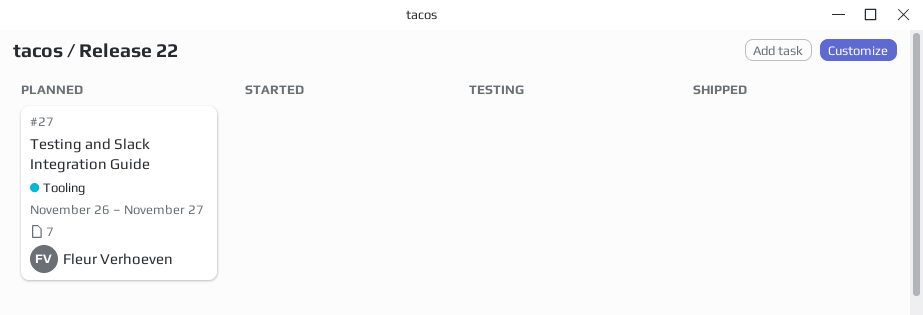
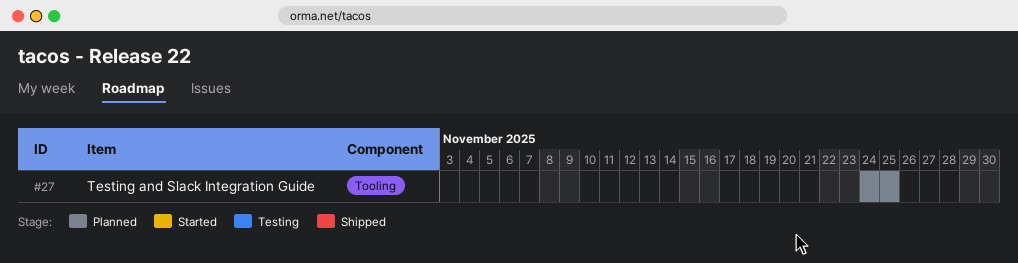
#27, start: Nov 26 -> Nov 24
#27, due: Nov 27 -> Nov 25

